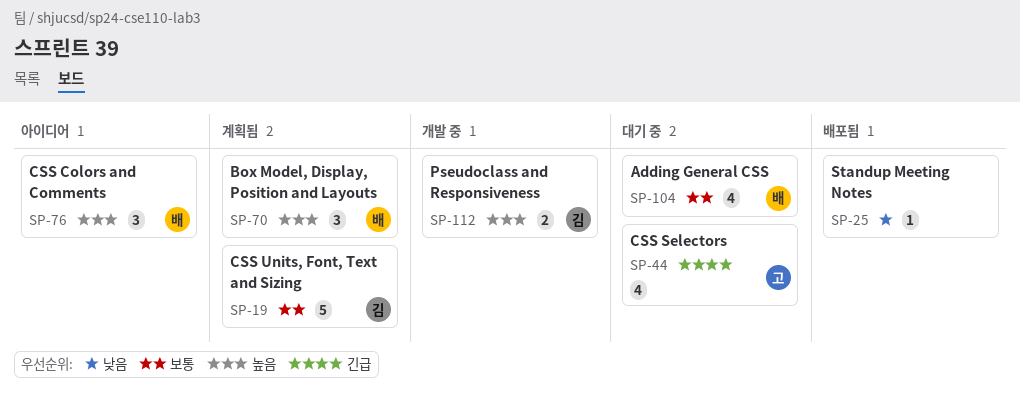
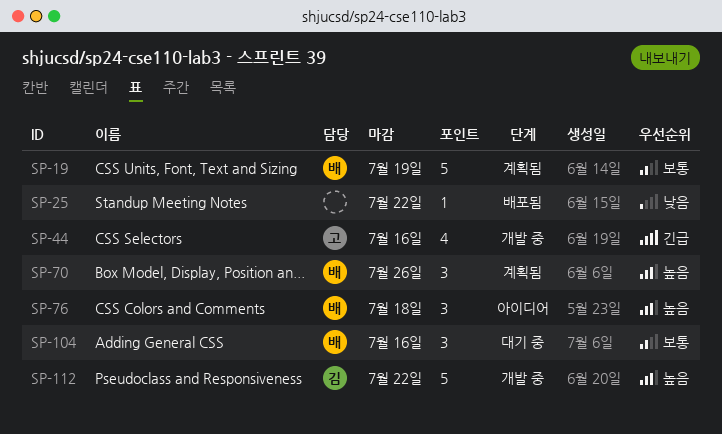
SP-19, owner: 김 -> 배
SP-44, status: 대기 중 -> 개발 중
SP-104, estimate: 4 -> 3
SP-112, estimate: 2 -> 5

